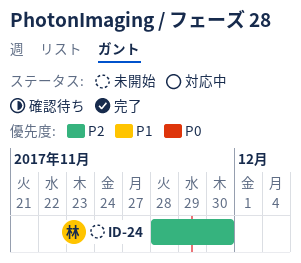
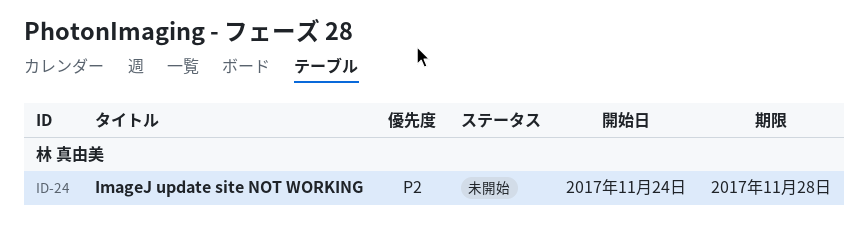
ID-24, start: Nov 28 -> Nov 24
ID-24, due: Nov 30 -> Nov 28

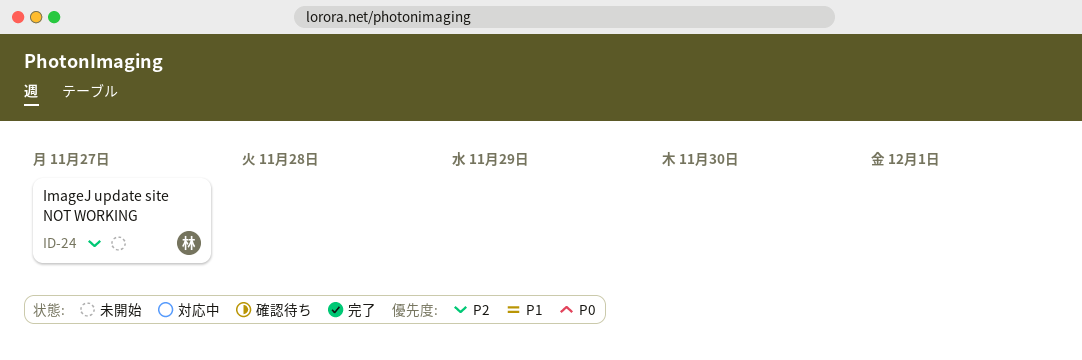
ID-24, due: Nov 28 -> Nov 27

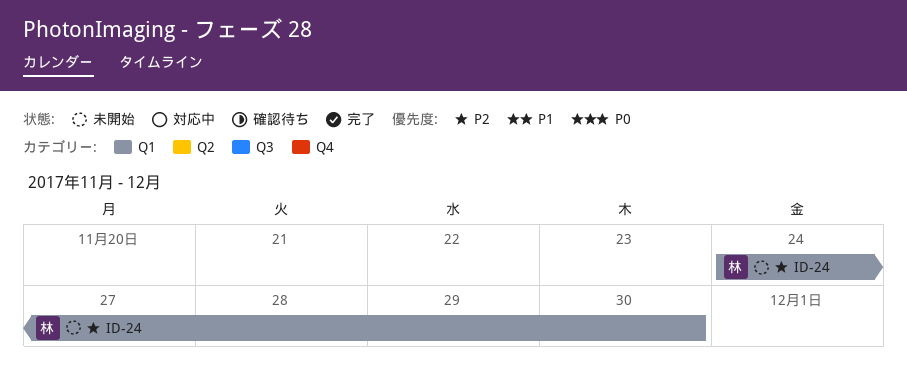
ID-24, due: Nov 27 -> Nov 30

